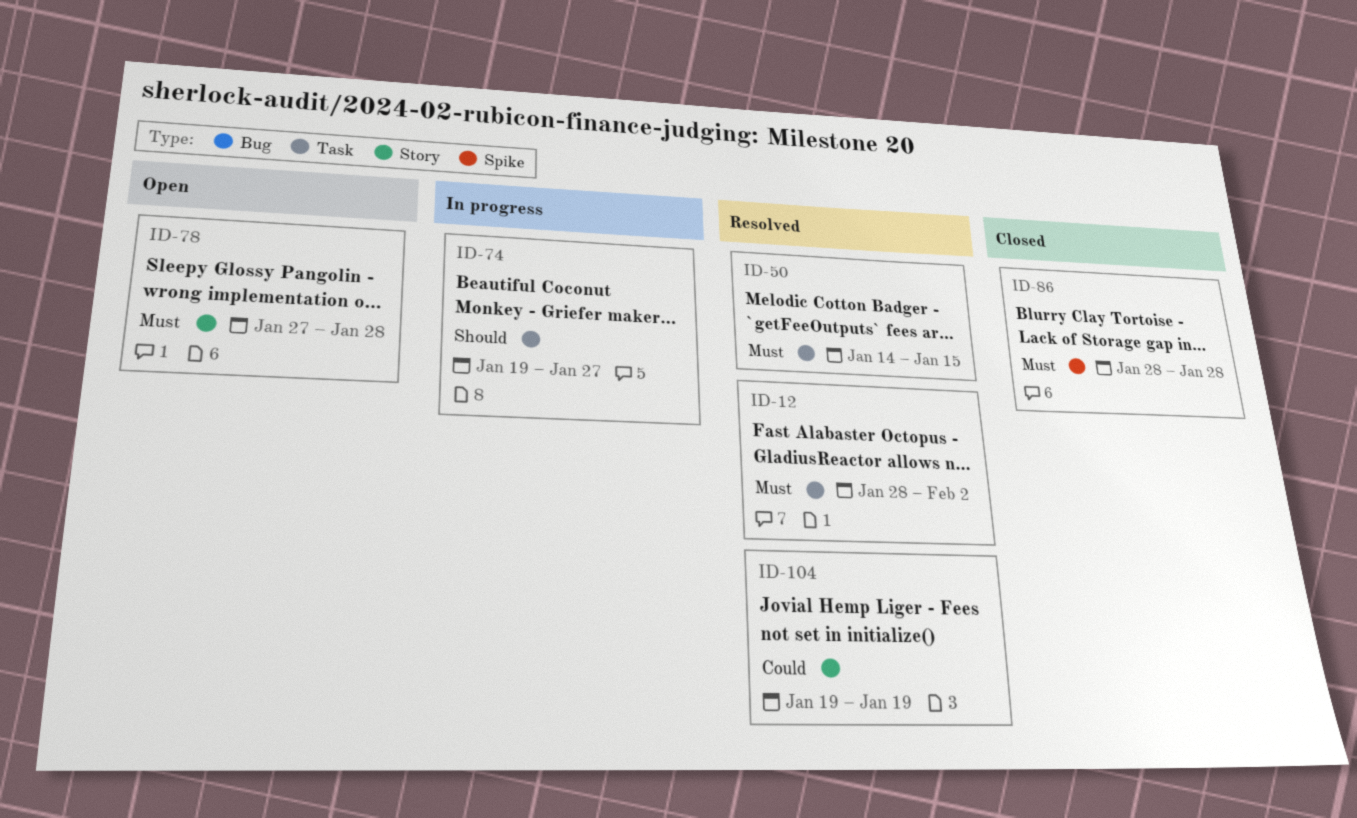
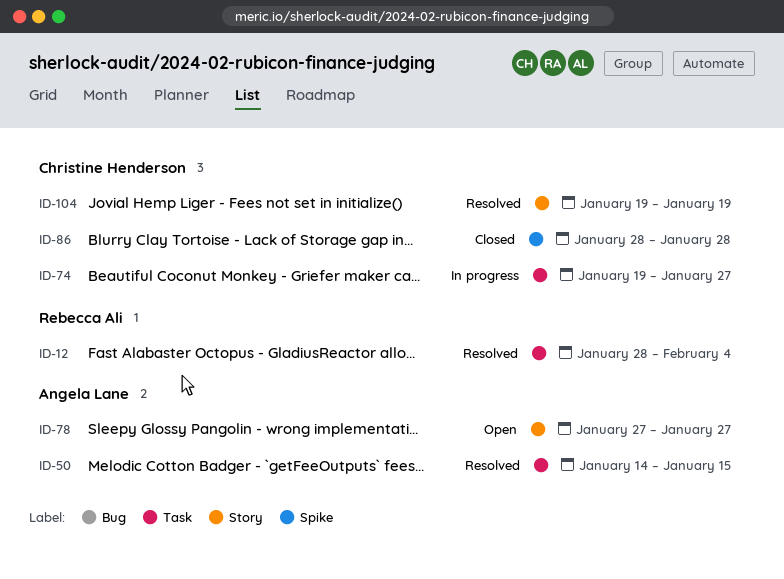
ID-12, due: Feb 2 -> Feb 4
ID-78, due: Jan 28 -> Jan 27

